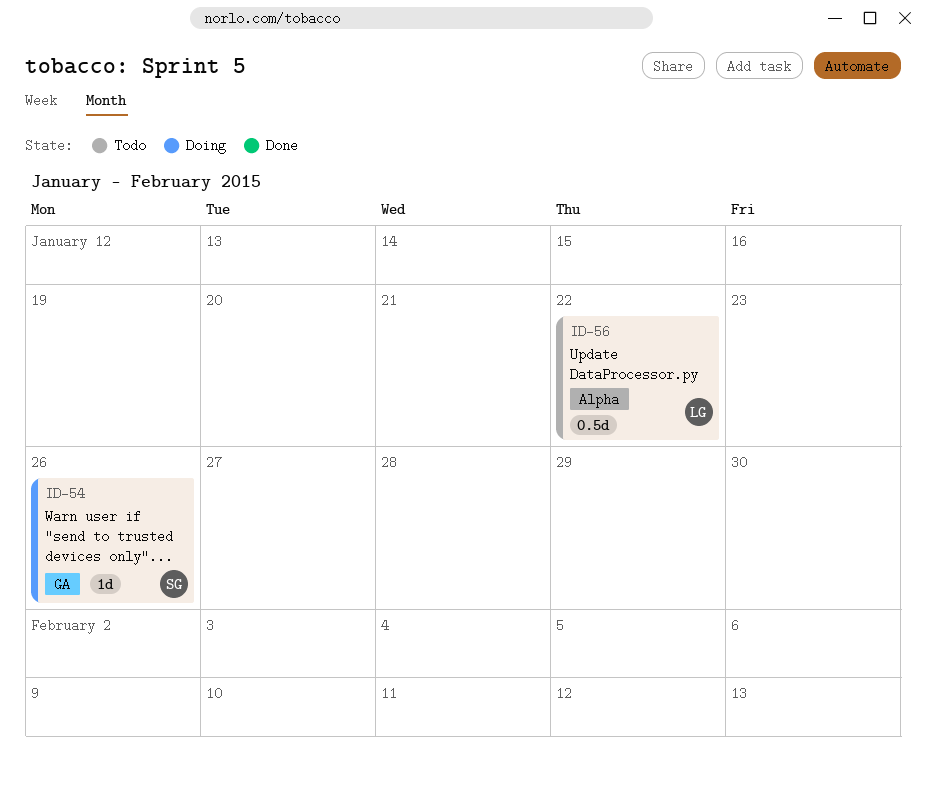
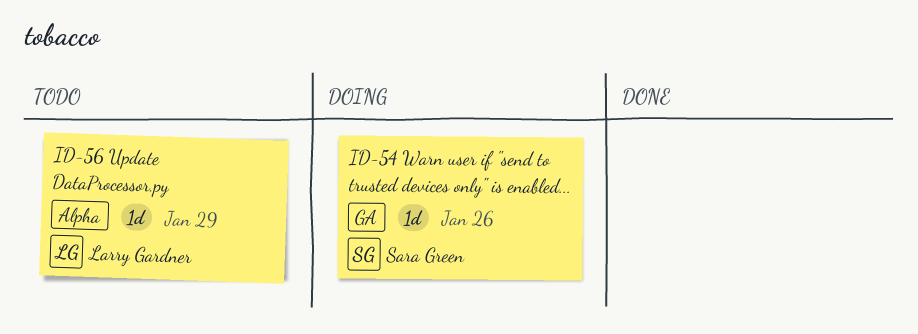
ID-56, estimate: 0.5d -> 1d
ID-56, due: Jan 22 -> Jan 29

